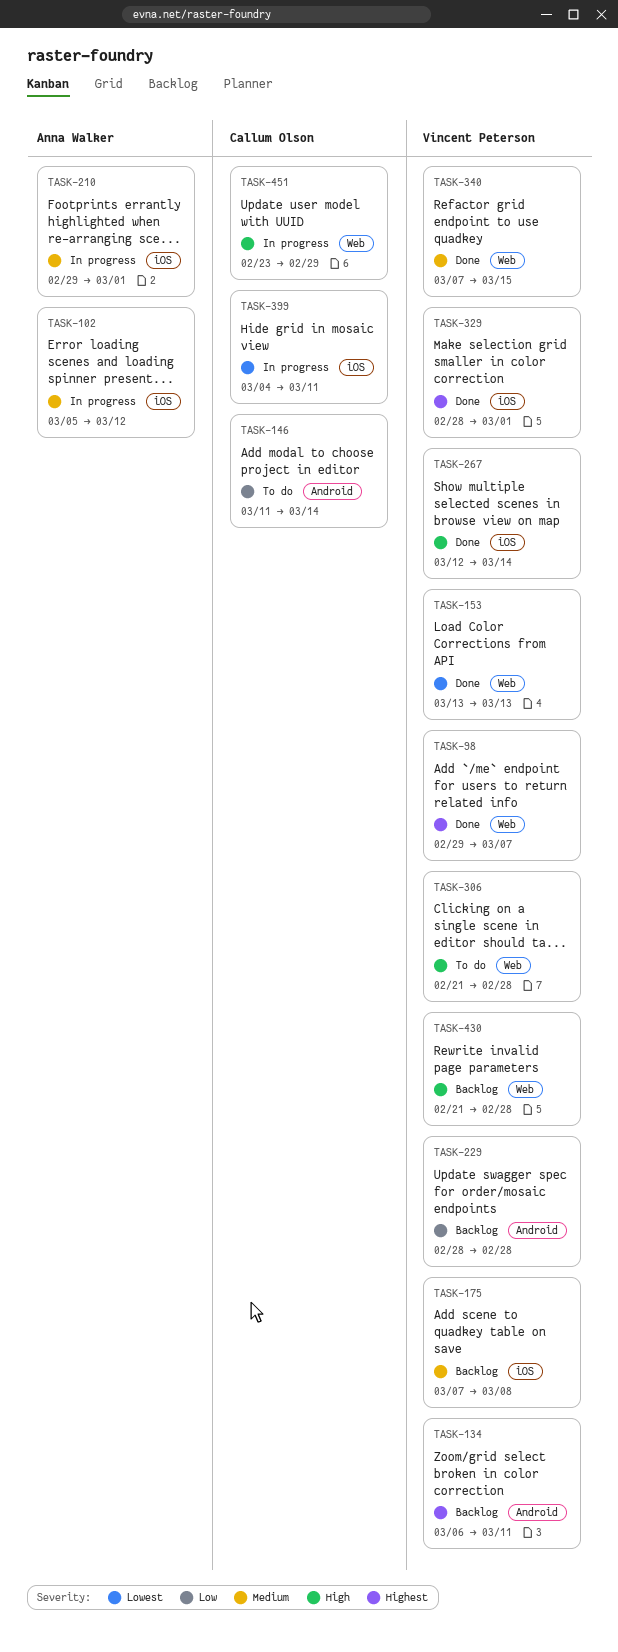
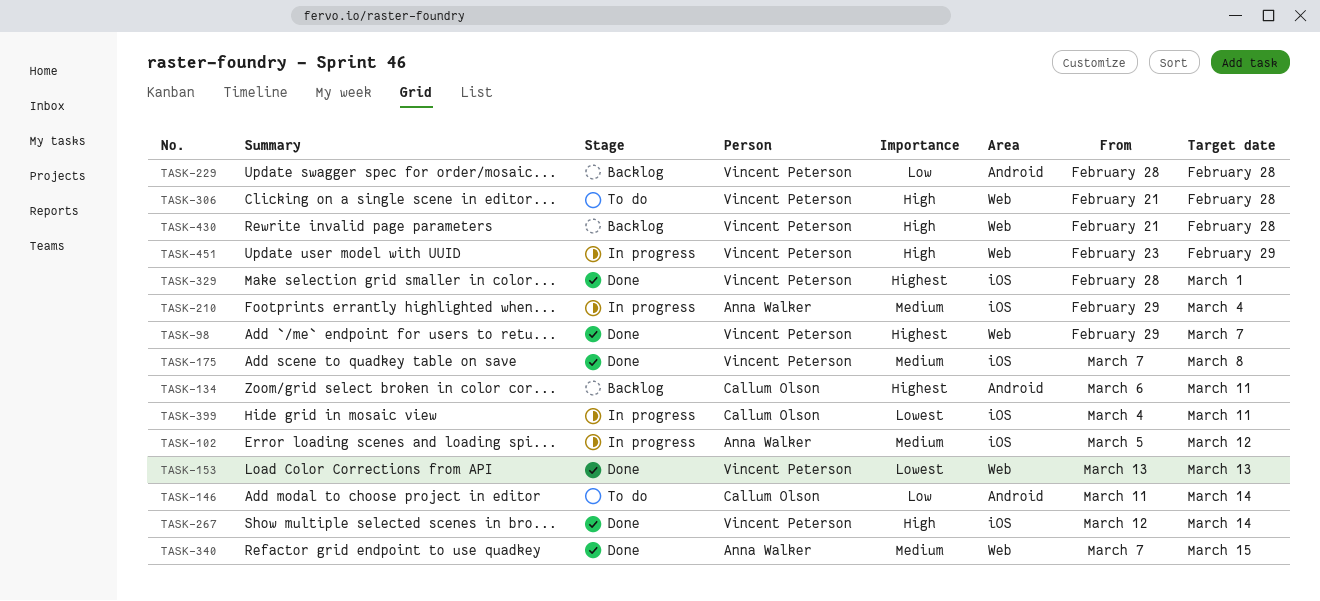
TASK-134, owner: Vincent Peterson -> Callum Olson
TASK-175, status: Backlog -> Done
TASK-210, due: Mar 1 -> Mar 4
TASK-340, owner: Vincent Peterson -> Anna Walker
TASK-451, owner: Callum Olson -> Vincent Peterson

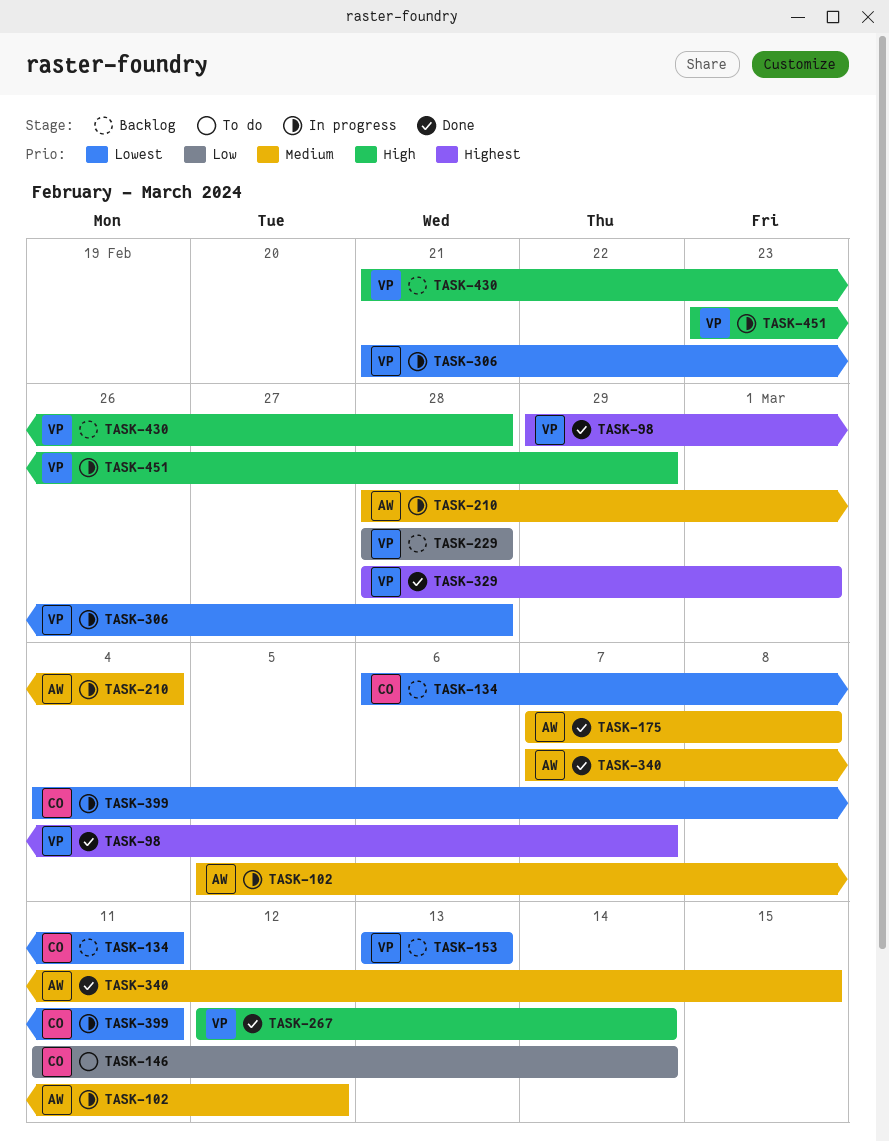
TASK-134, priority: Highest -> Lowest
TASK-153, status: Done -> Backlog
TASK-175, owner: Vincent Peterson -> Anna Walker
TASK-210, start: Feb 29 -> Feb 28
TASK-306, status: To do -> In progress
TASK-306, priority: High -> Lowest

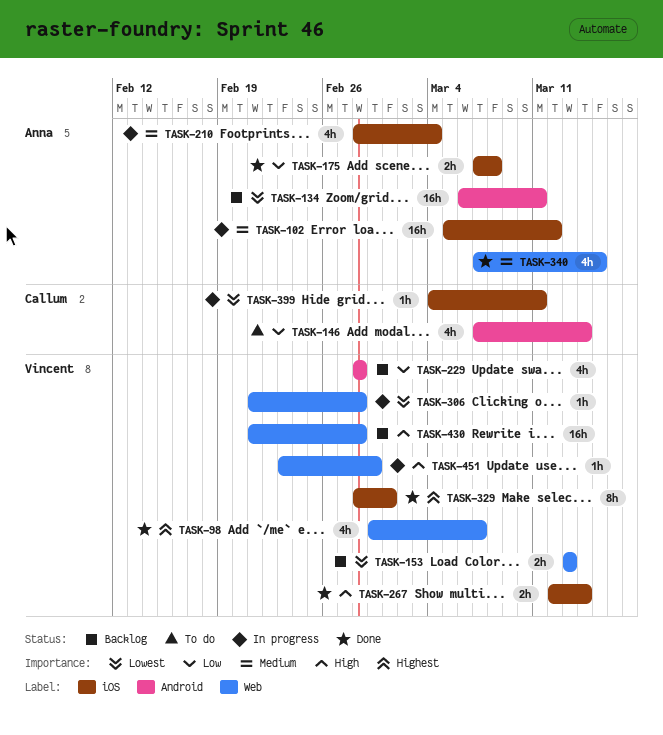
TASK-134, owner: Callum -> Anna
TASK-146, start: Mar 11 -> Mar 7
TASK-175, priority: Medium -> Low

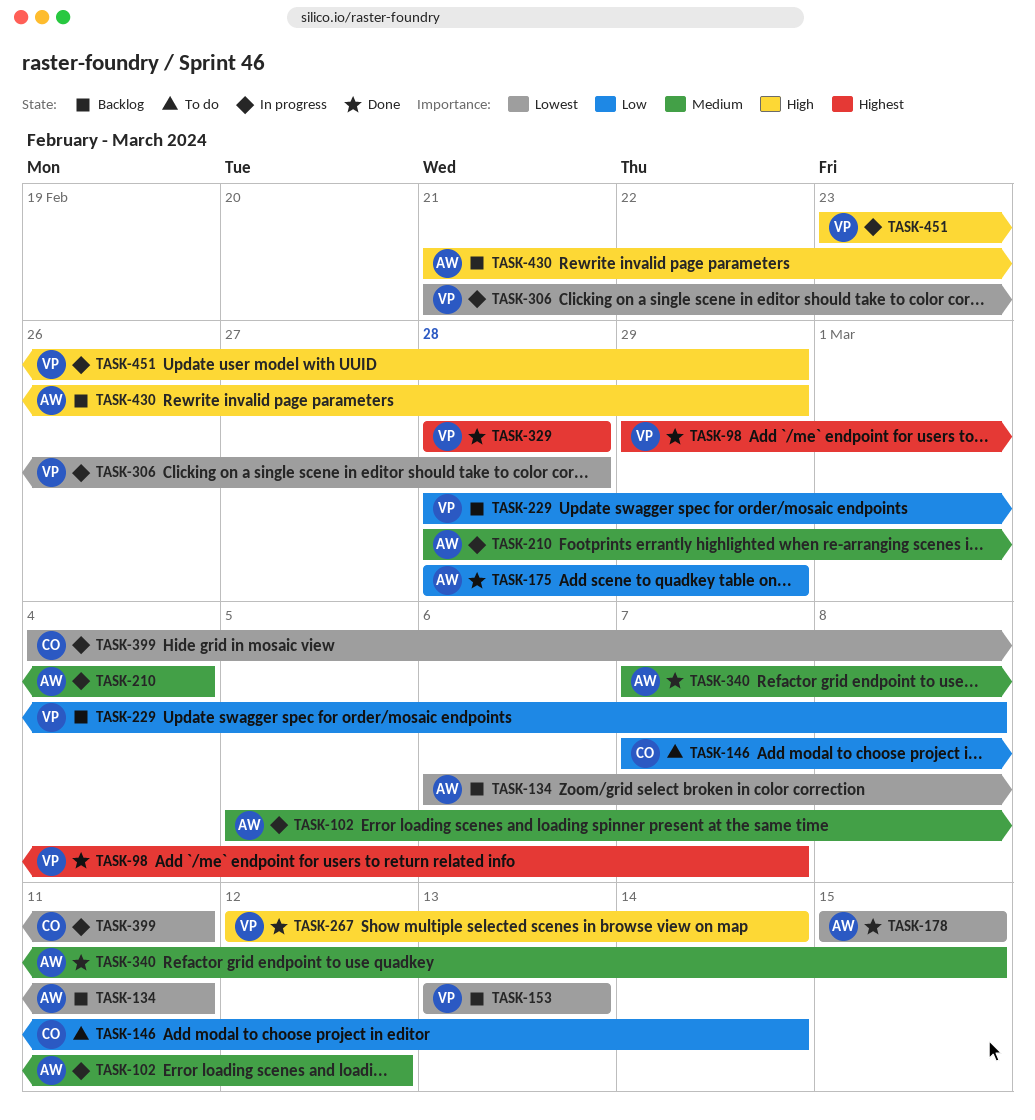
TASK-175, start: Mar 7 -> Feb 28
TASK-175, due: Mar 8 -> Feb 29
TASK-178: none -> present
TASK-229, due: Feb 28 -> Mar 8
TASK-329, due: Mar 1 -> Feb 28
TASK-430, owner: Vincent -> Anna
TASK-430, due: Feb 28 -> Feb 29

